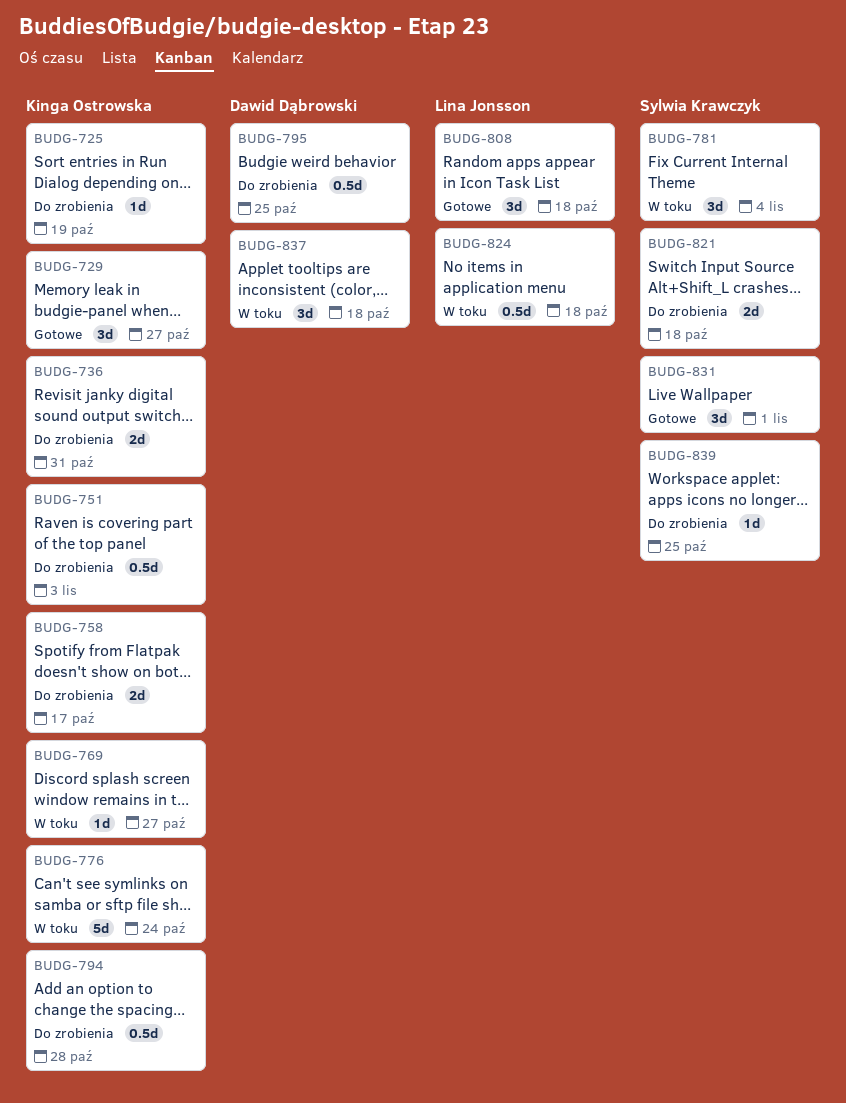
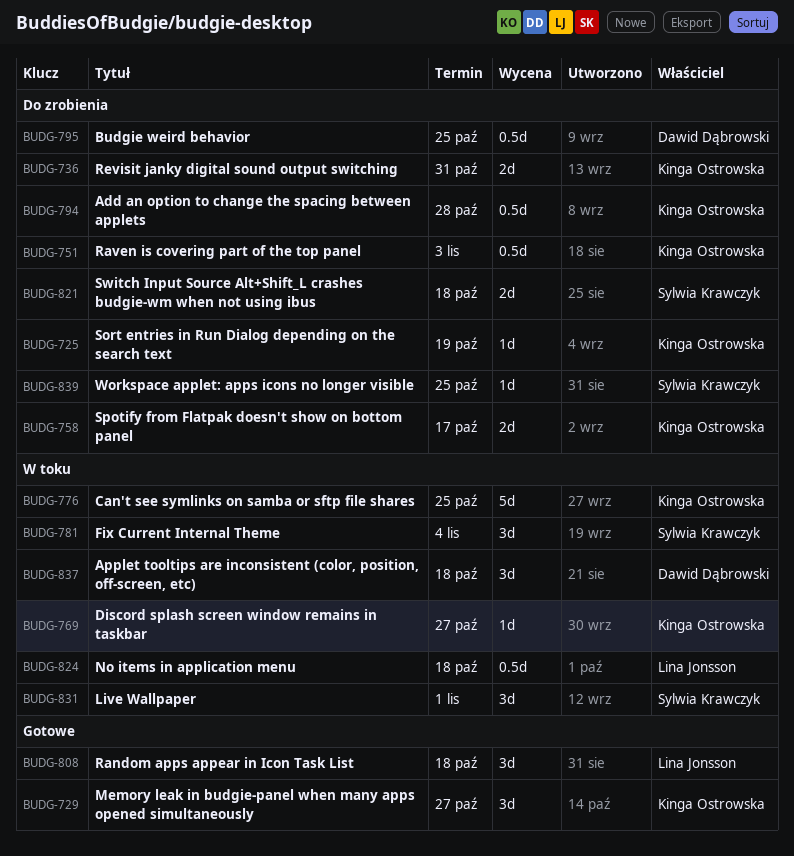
BUDG-776, due: Oct 24 -> Oct 25
BUDG-831, status: Gotowe -> W toku

